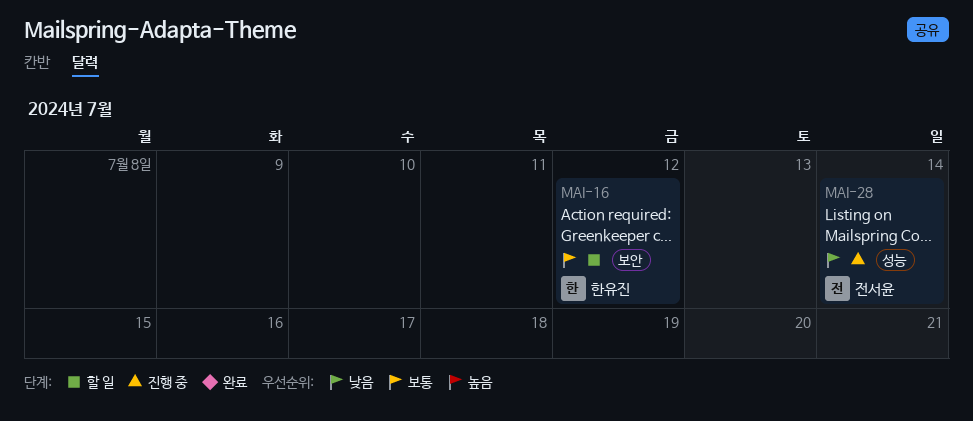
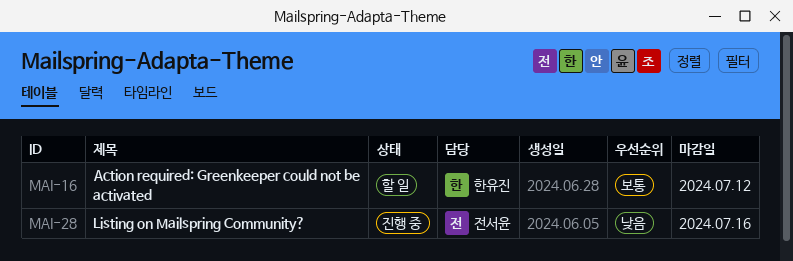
MAI-28, due: Jul 14 -> Jul 16

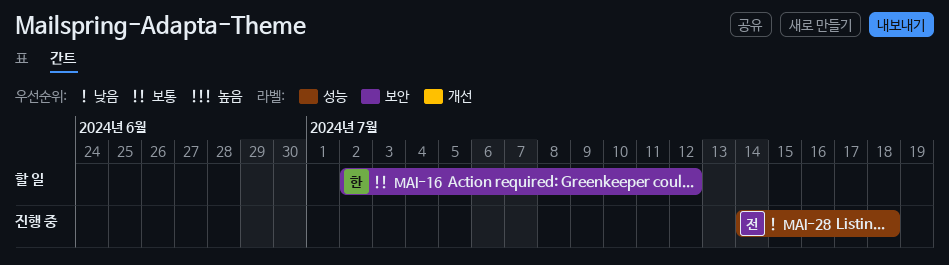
MAI-28, due: Jul 16 -> Jul 18

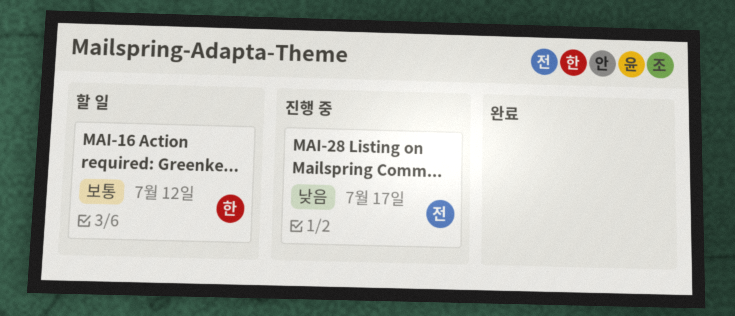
MAI-28, due: Jul 18 -> Jul 17

